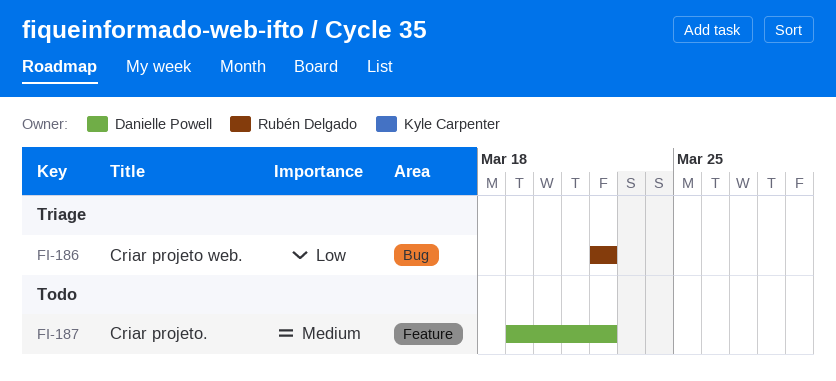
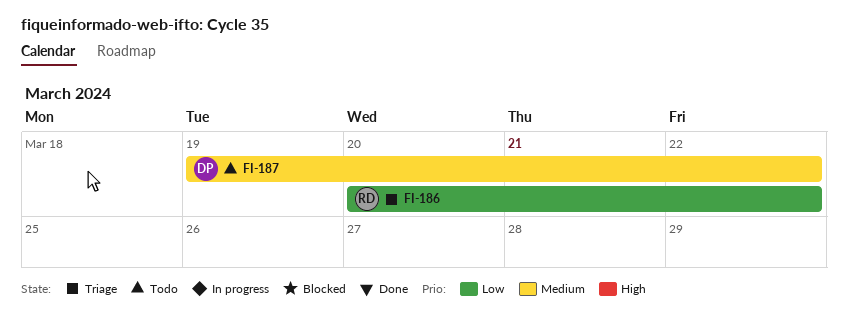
FI-186, start: Mar 22 -> Mar 20

